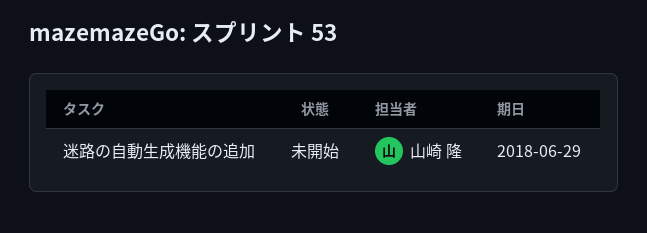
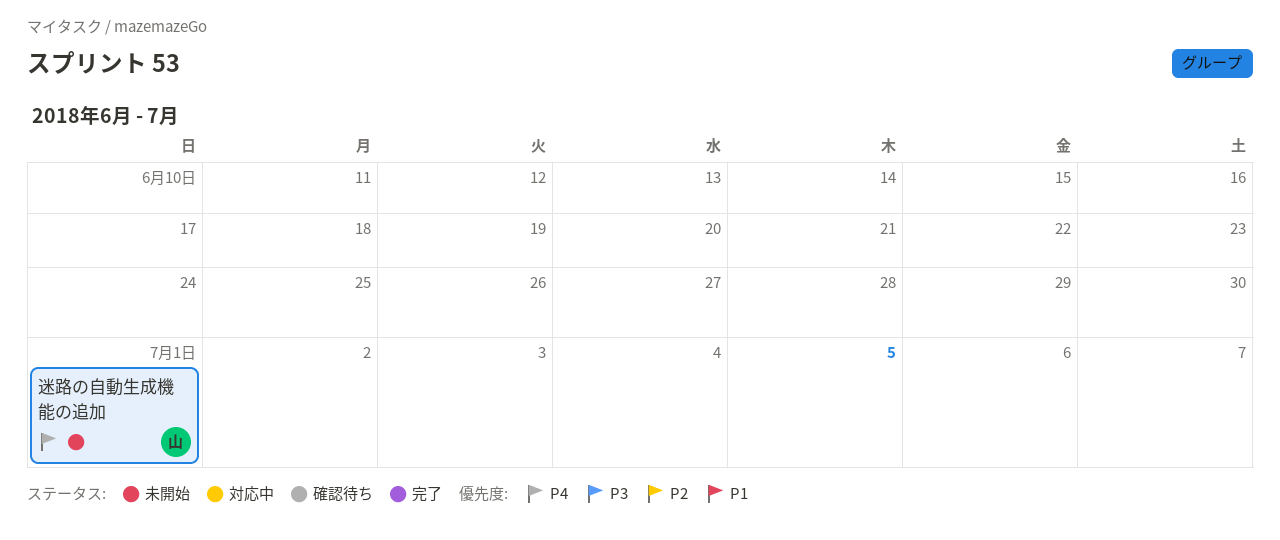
迷路の自動生成機能の追加, due: Jun 29 -> Jul 1

